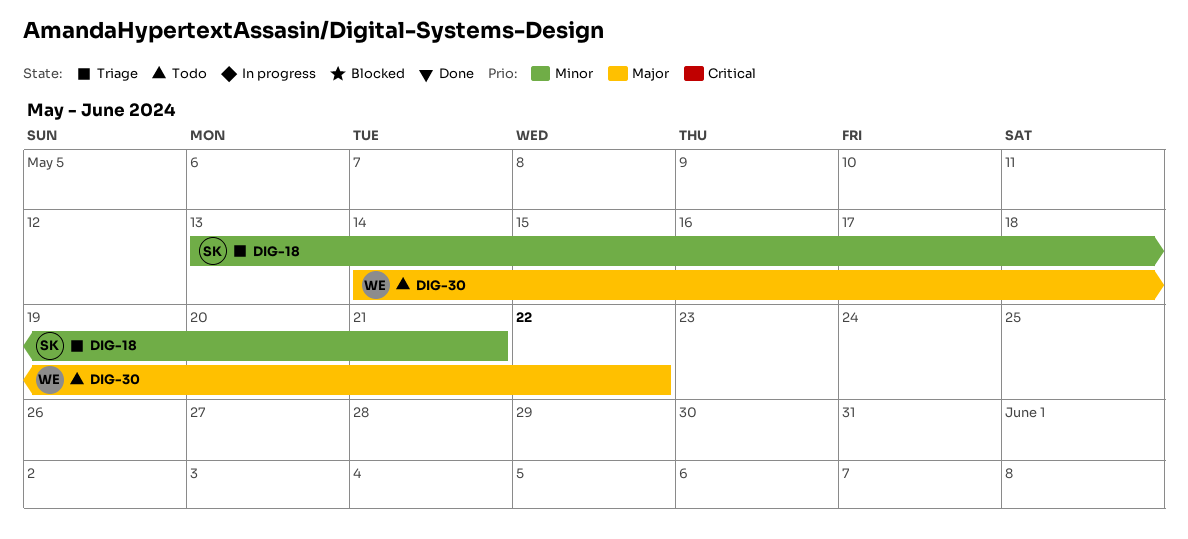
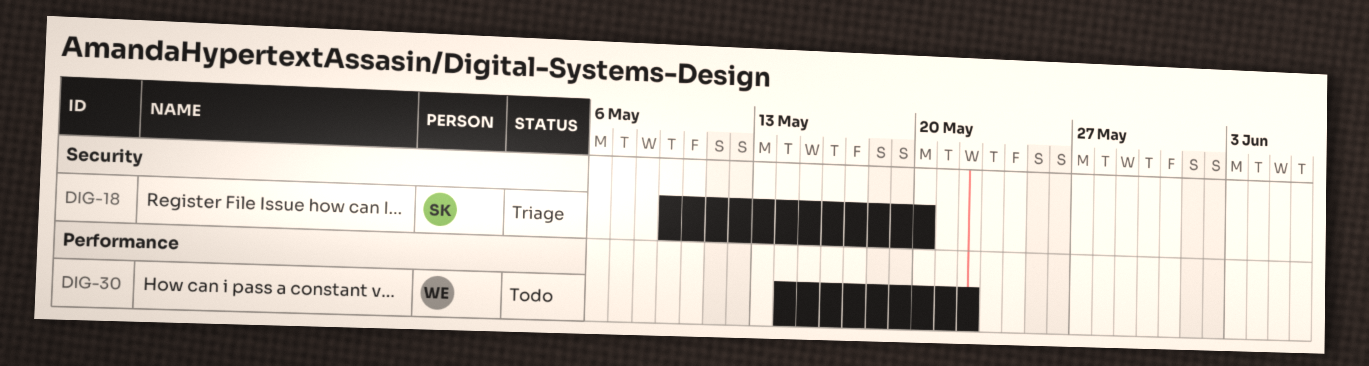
DIG-18, start: May 13 -> May 9
DIG-18, due: May 21 -> May 20

